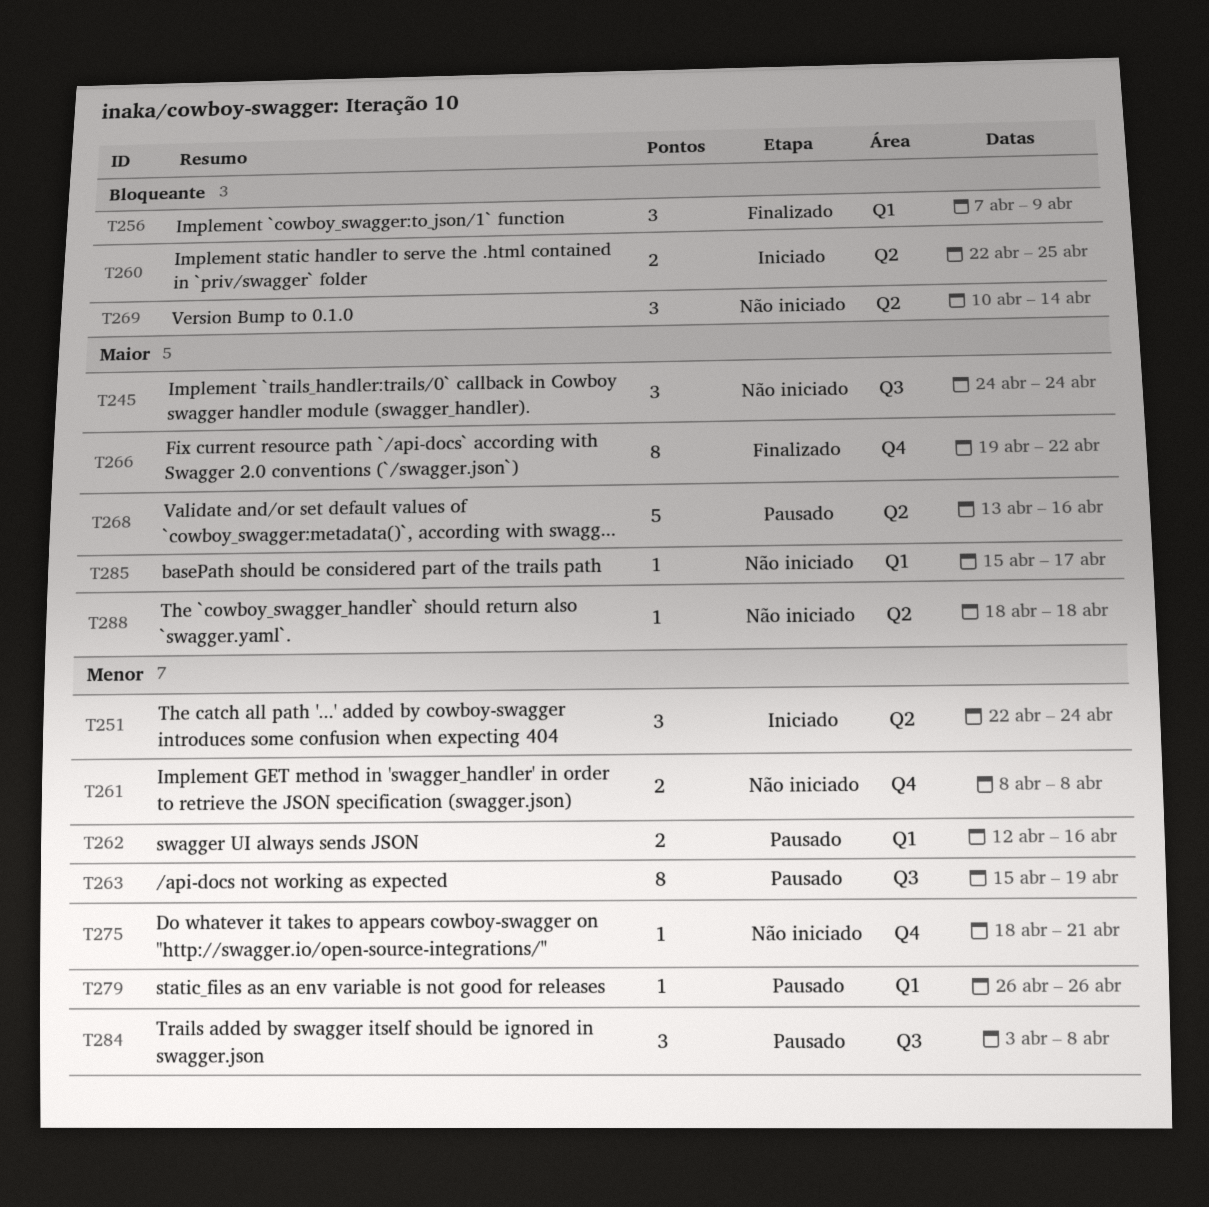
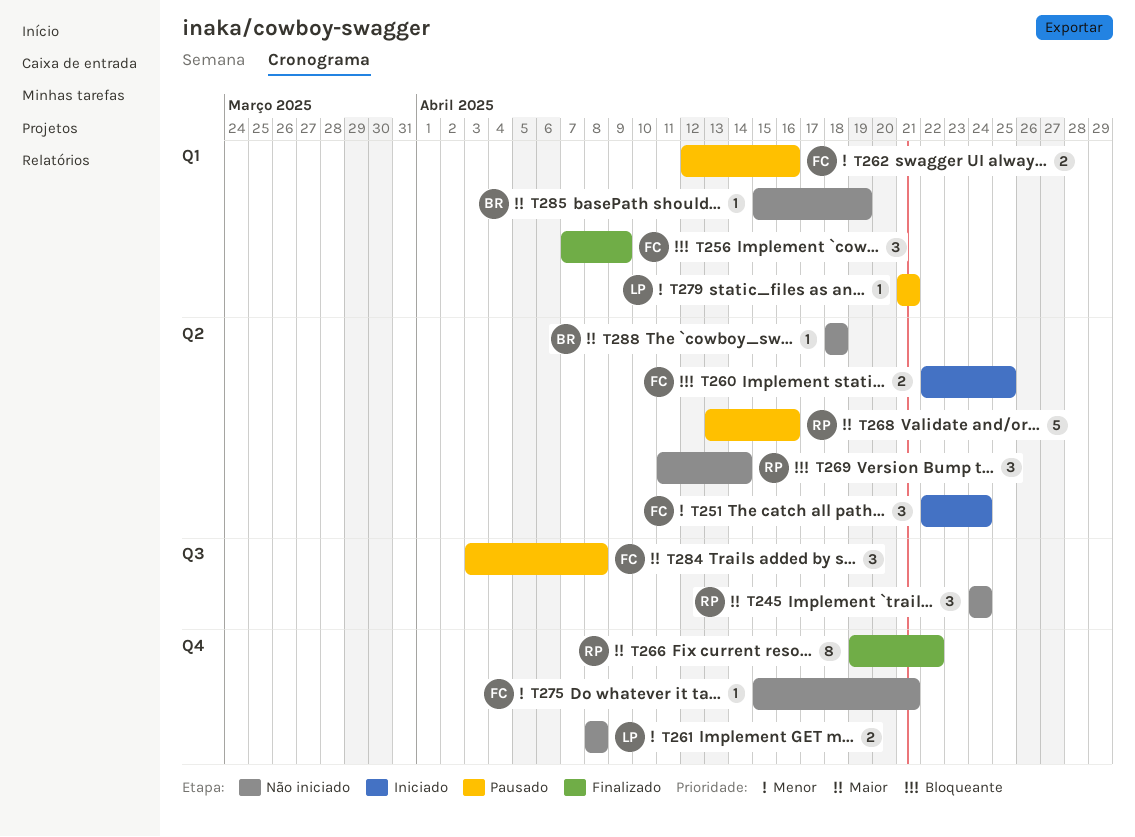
T263: present -> none
T269, start: Apr 10 -> Apr 11
T275, start: Apr 18 -> Apr 15
T279, start: Apr 26 -> Apr 21
T279, due: Apr 26 -> Apr 21
T284, priority: Menor -> Maior
T285, due: Apr 17 -> Apr 19

